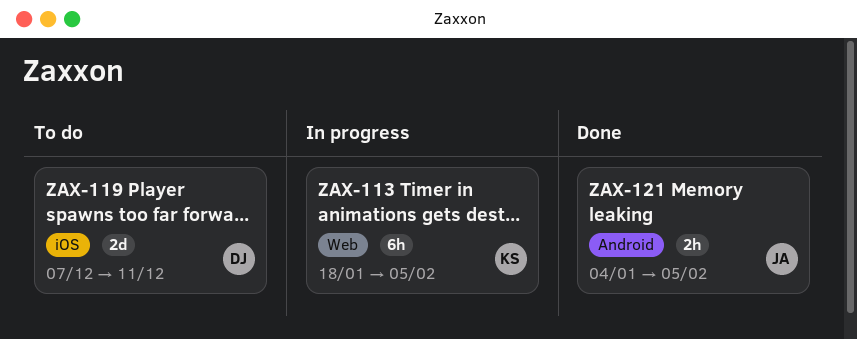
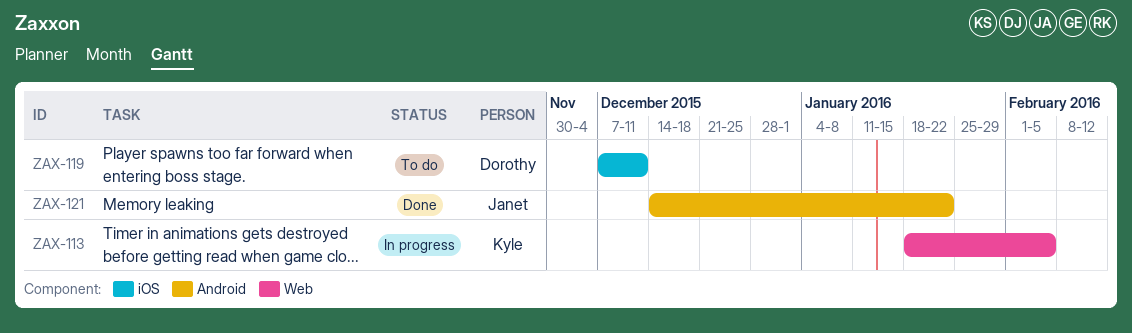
ZAX-121, start: Jan 4 -> Dec 14
ZAX-121, due: Feb 5 -> Jan 22

